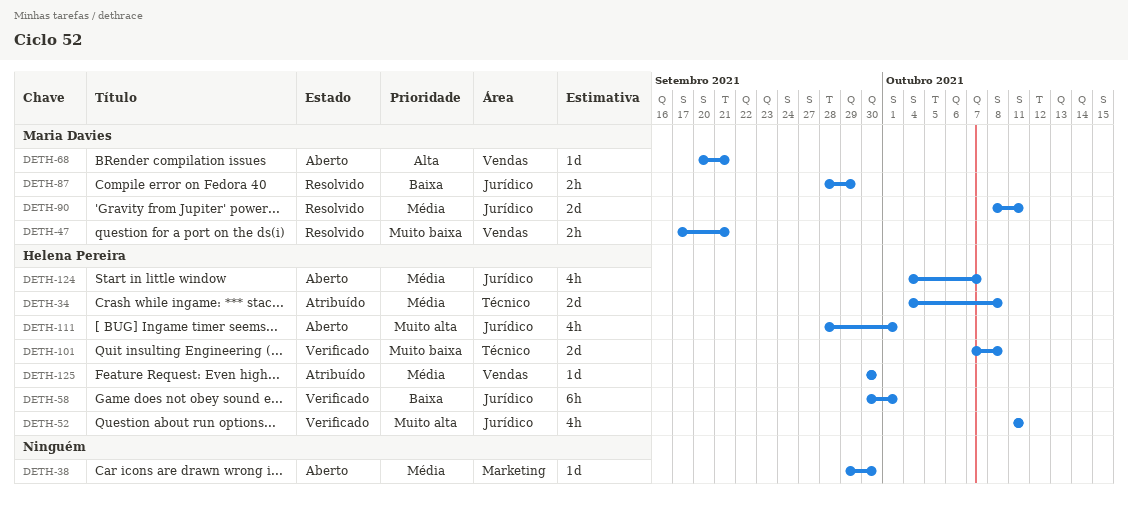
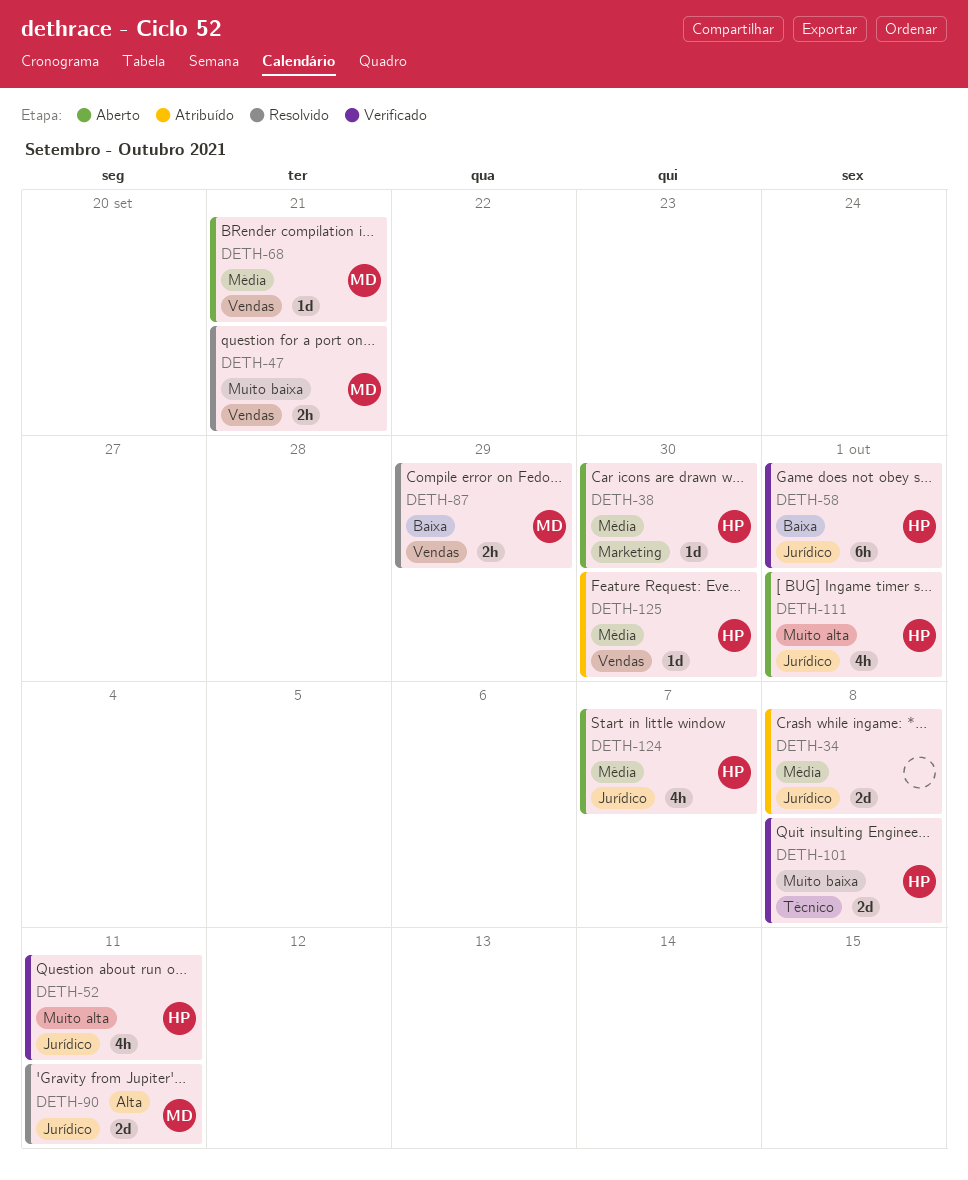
DETH-34, owner: Helena Pereira -> none
DETH-34, label: Técnico -> Jurídico
DETH-38, owner: none -> Helena Pereira
DETH-68, priority: Alta -> Média
DETH-87, label: Jurídico -> Vendas
DETH-90, priority: Média -> Alta

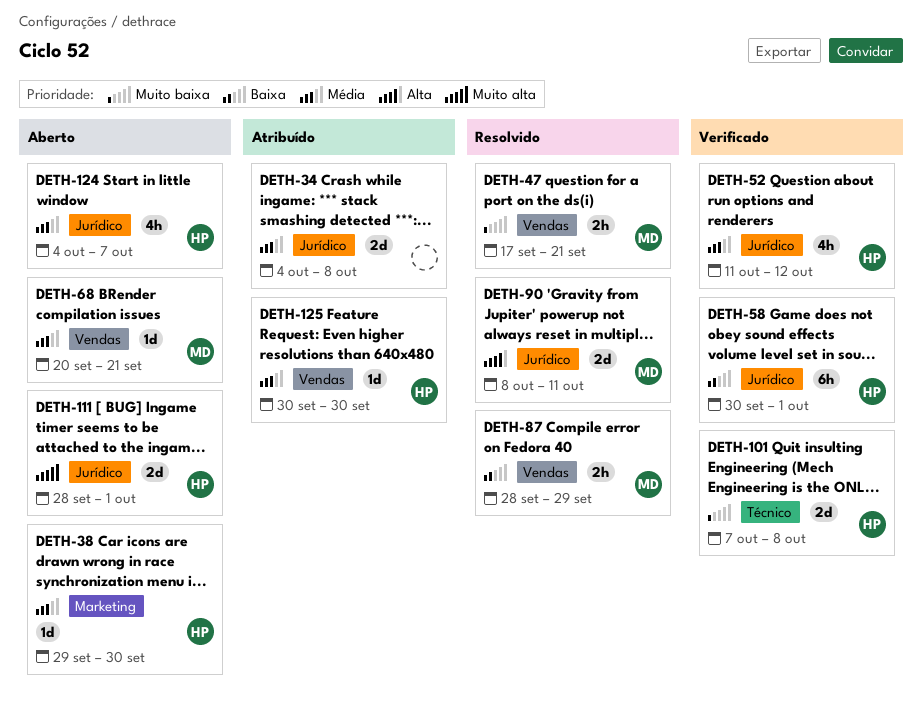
DETH-52, priority: Muito alta -> Média
DETH-52, due: Oct 11 -> Oct 12
DETH-111, estimate: 4h -> 2d

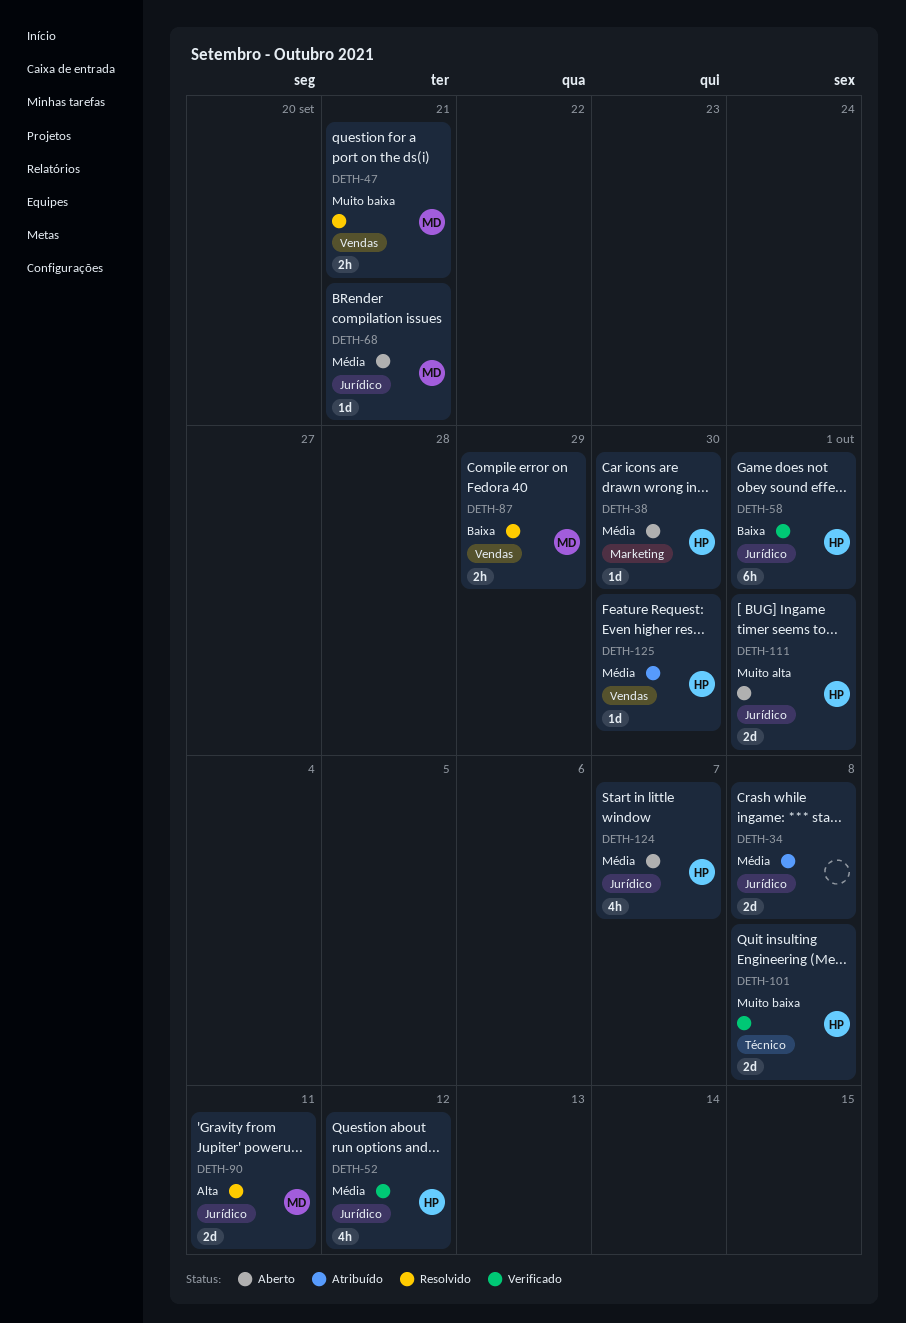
DETH-68, label: Vendas -> Jurídico

